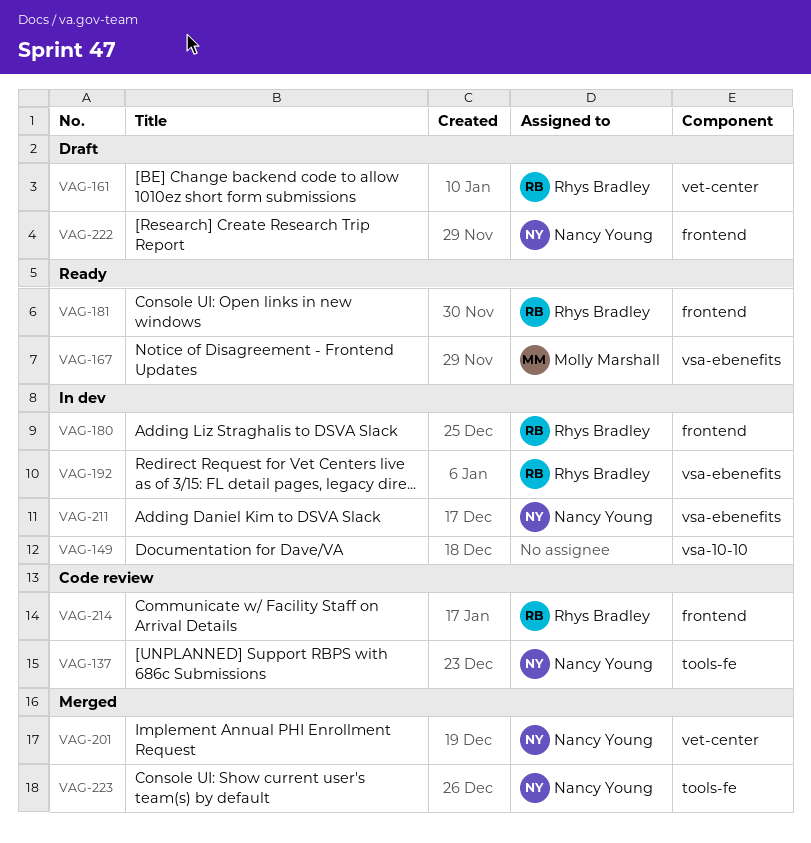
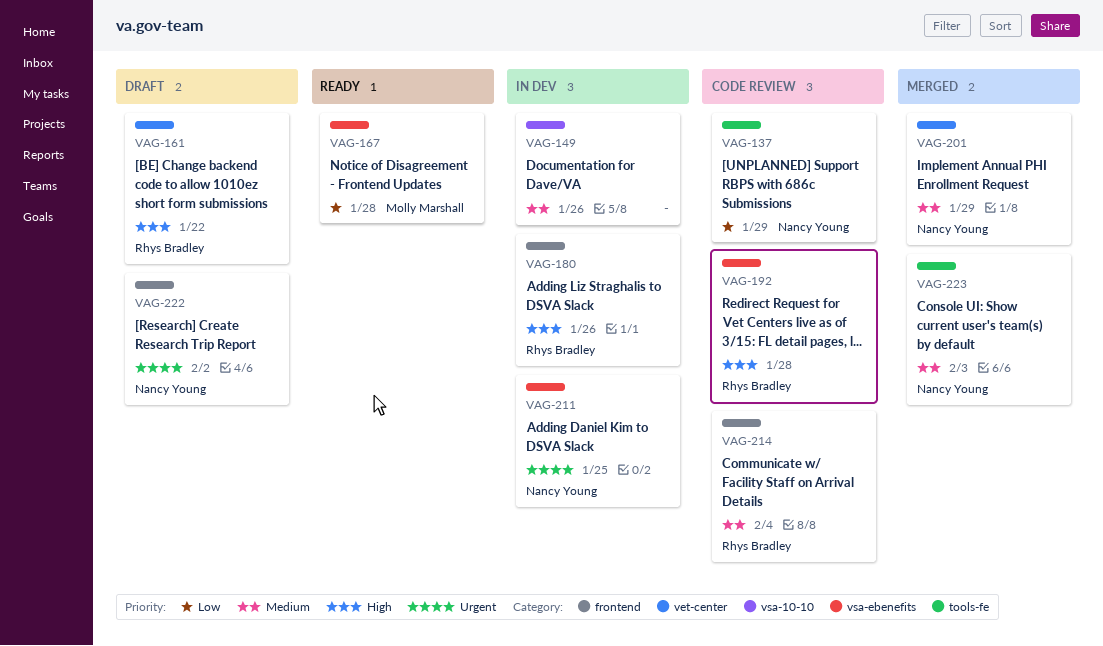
VAG-181: present -> none
VAG-192, status: In dev -> Code review

